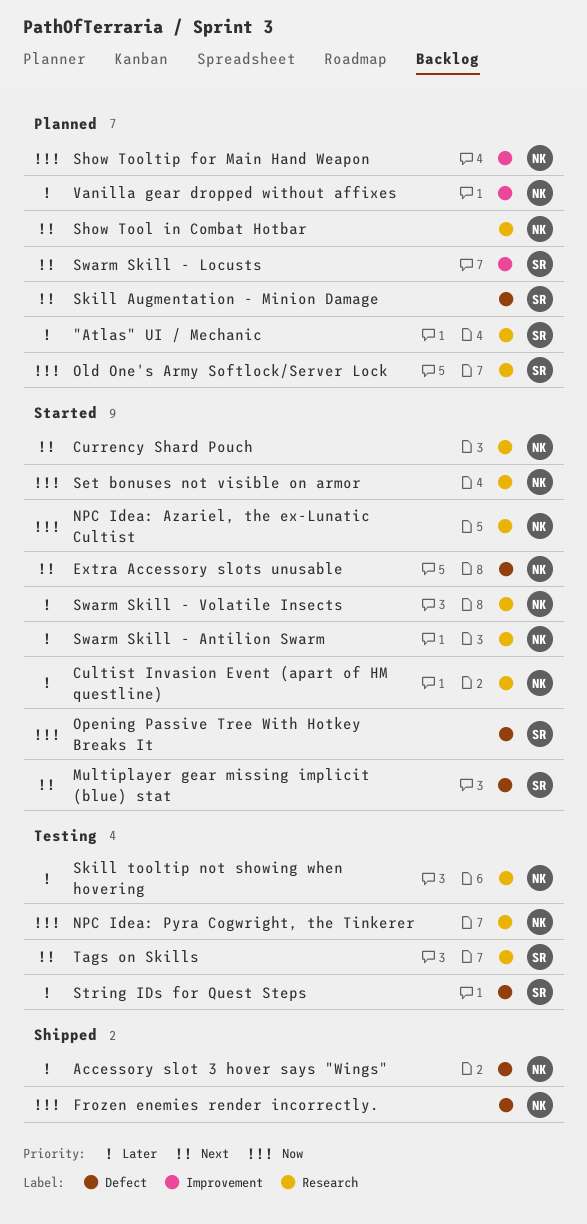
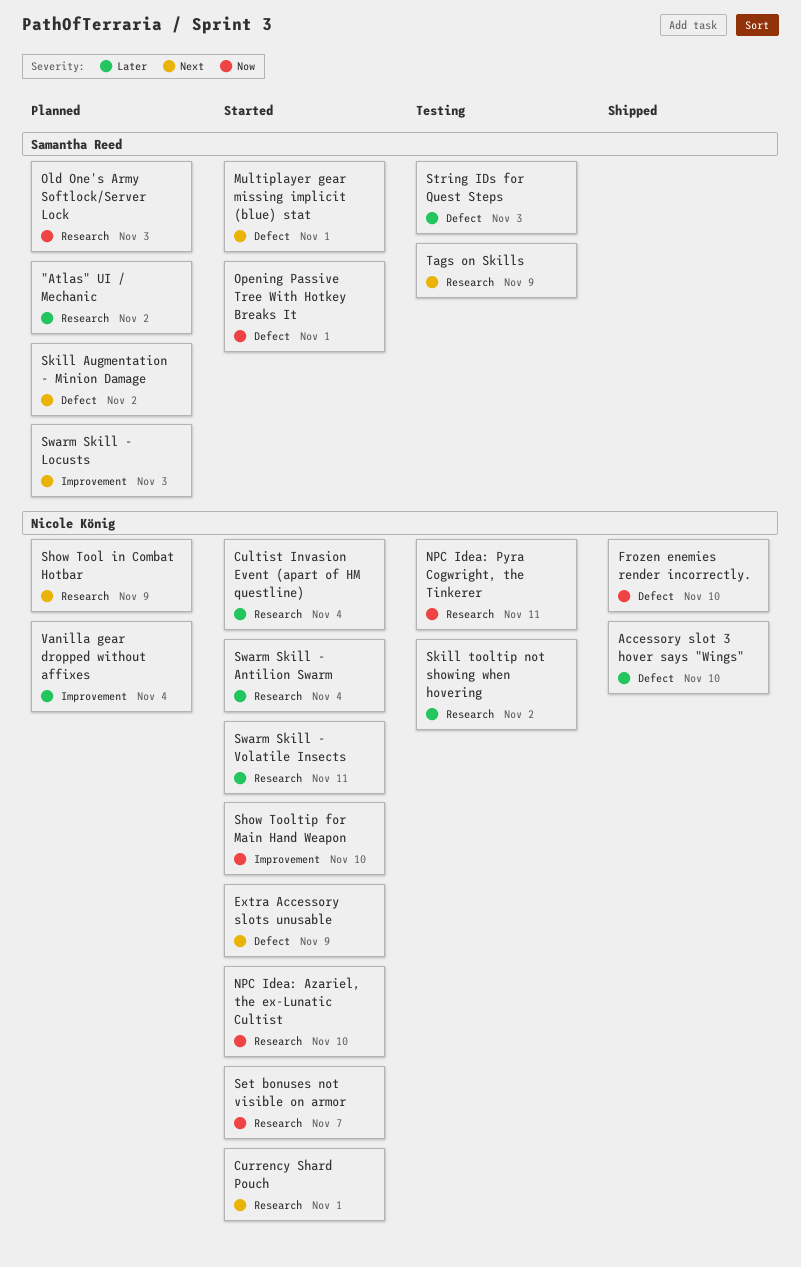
Show Tooltip for Main Hand Weapon, status: Planned -> Started

